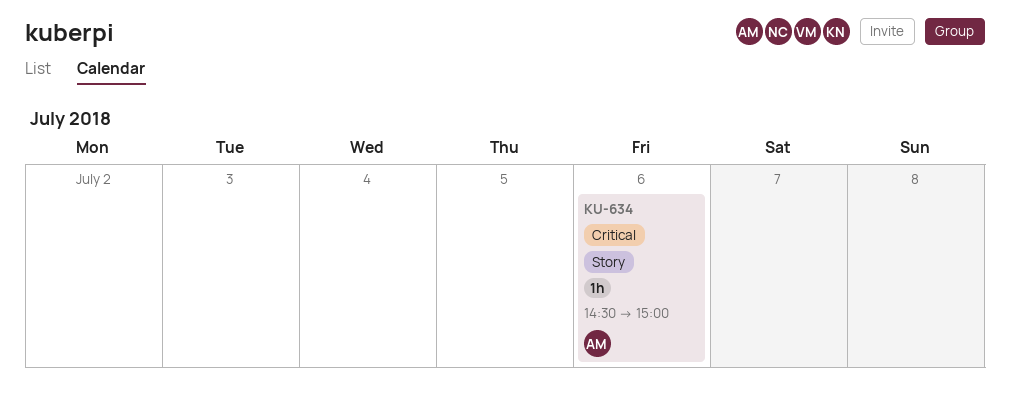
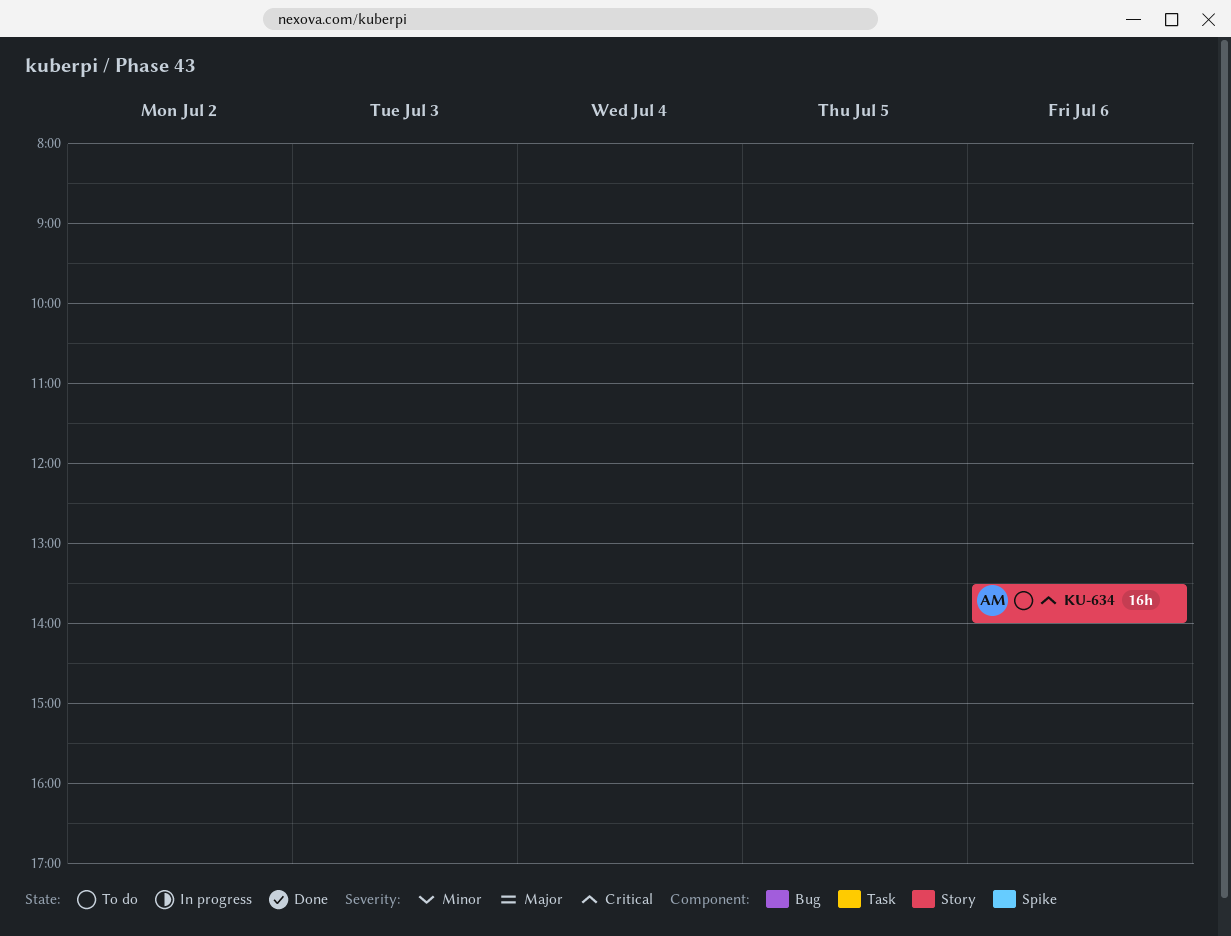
KU-634, estimate: 1h -> 16h
KU-634, begins: 14:30 -> 13:30
KU-634, ends: 15:00 -> 14:00

